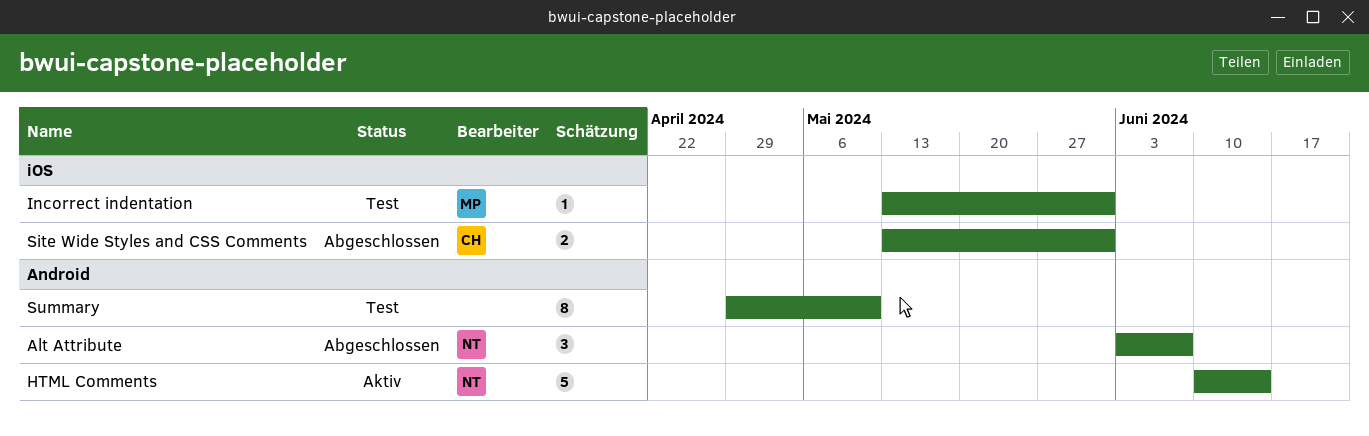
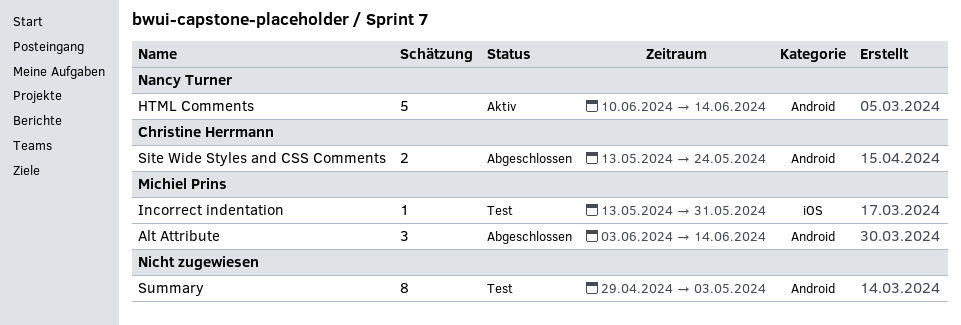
Alt Attribute, owner: Nancy Turner -> Michiel Prins
Alt Attribute, due: Jun 7 -> Jun 14
Site Wide Styles and CSS Comments, label: iOS -> Android
Site Wide Styles and CSS Comments, due: May 31 -> May 24
Summary, due: May 10 -> May 3

